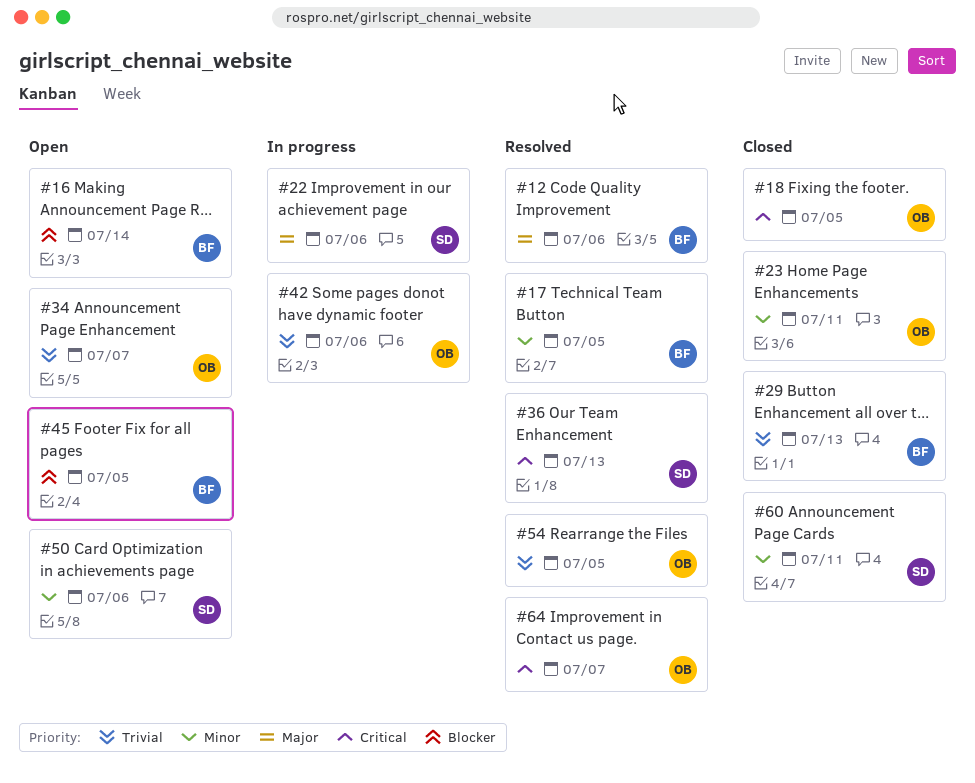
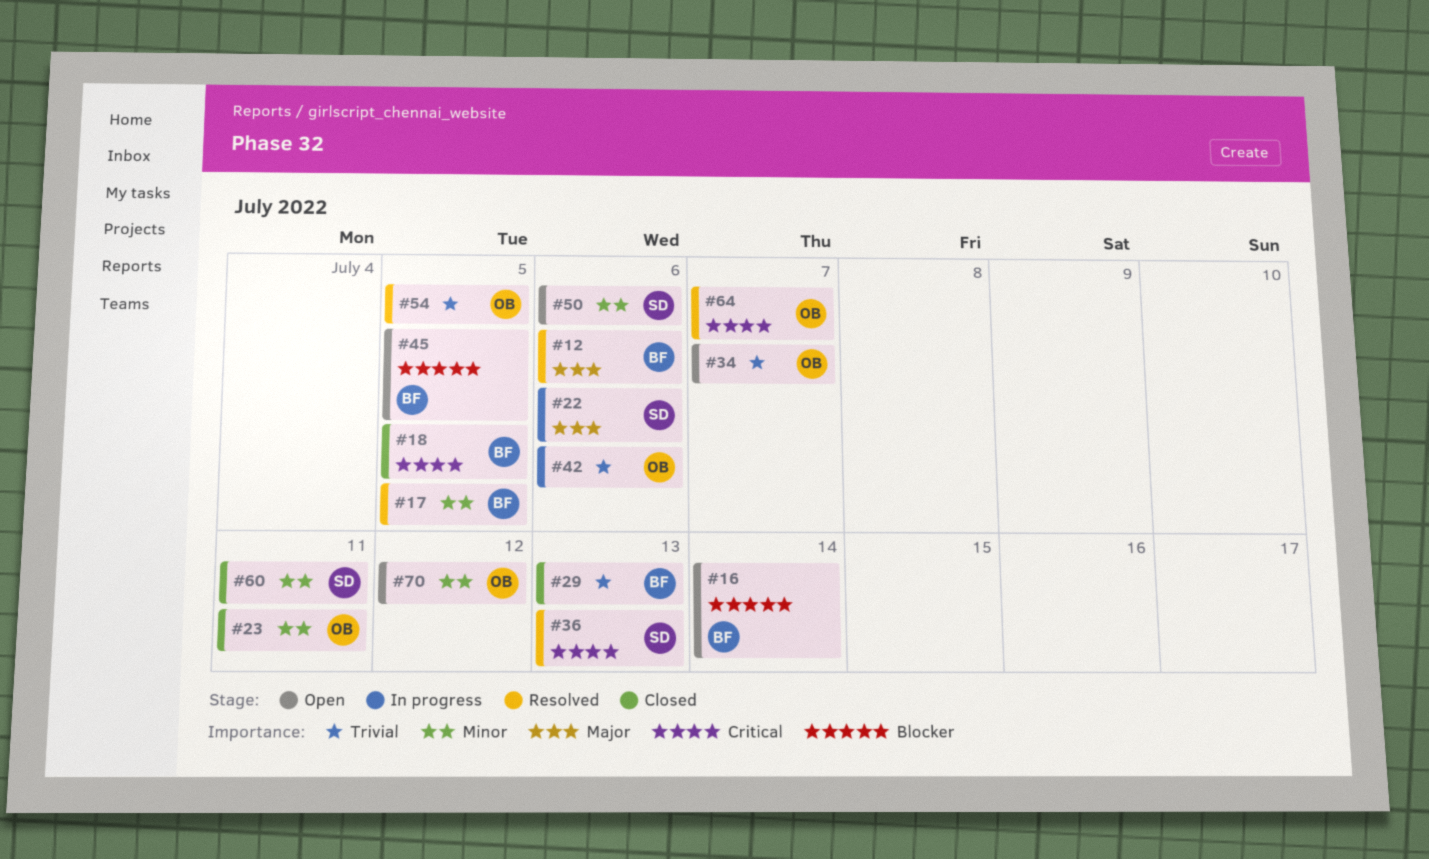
#18, owner: OB -> BF
#70: none -> present

